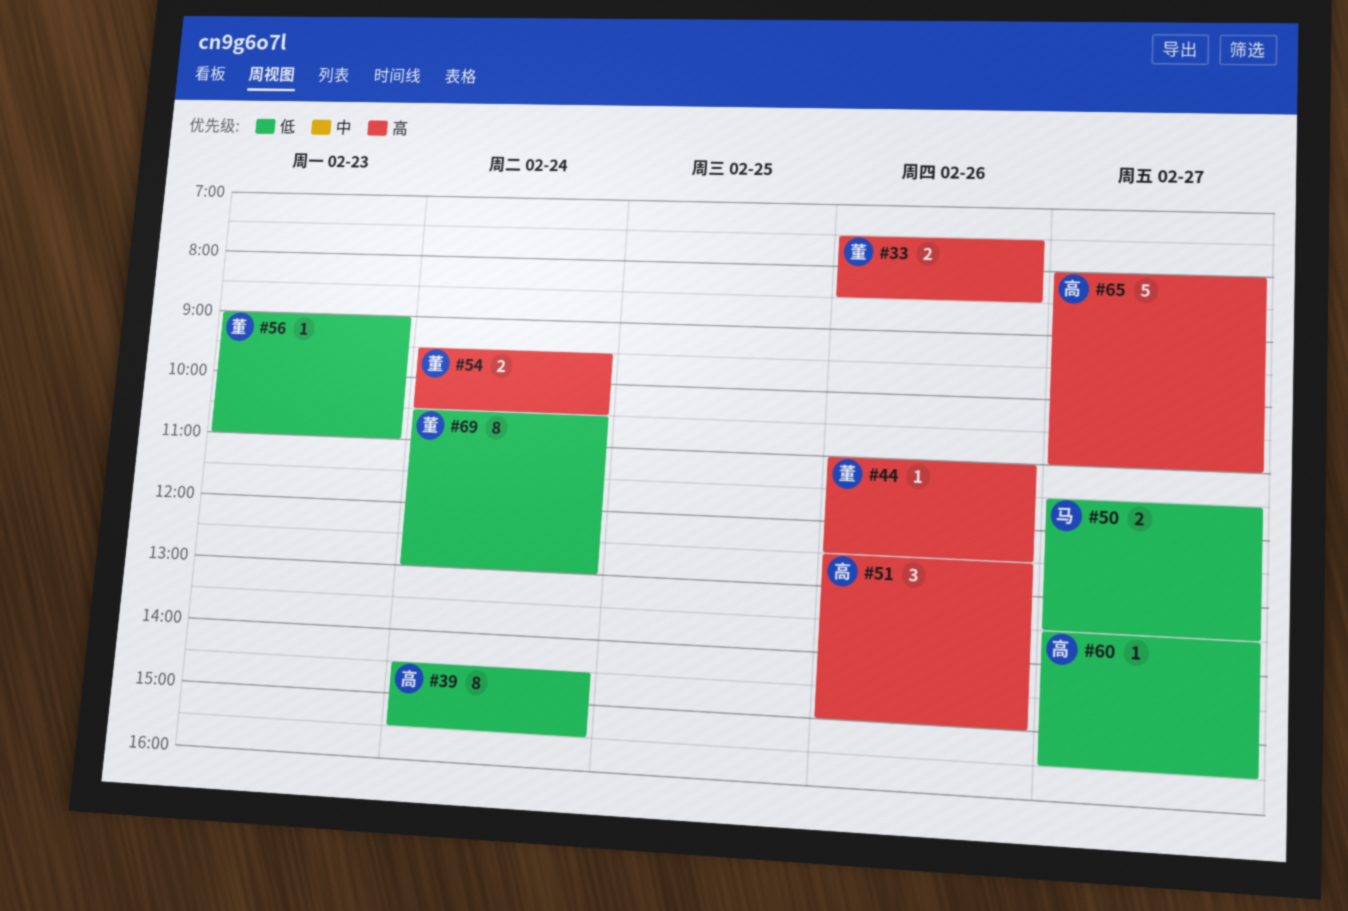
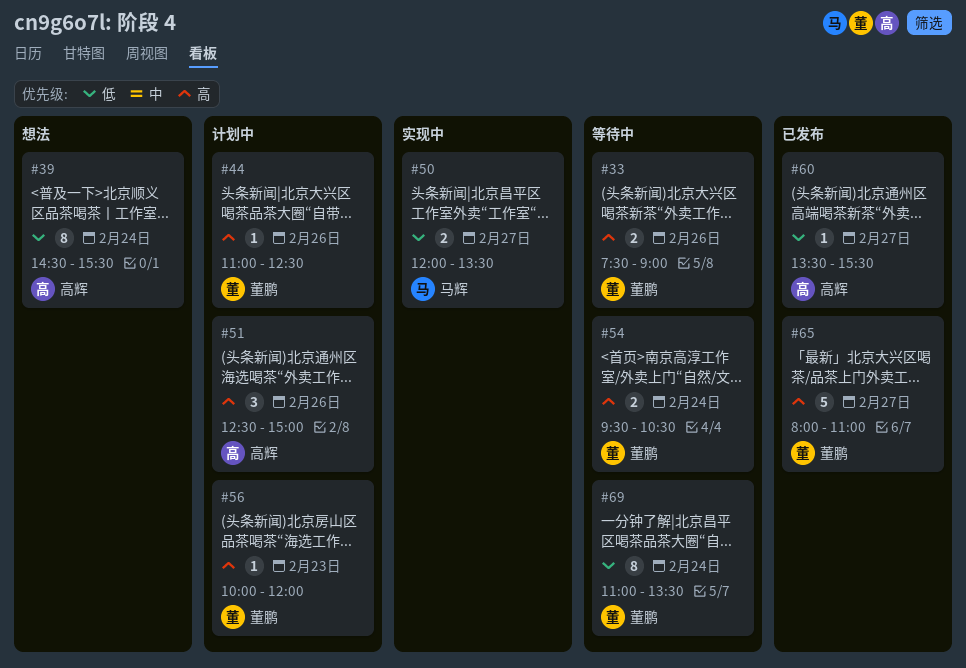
#33, ends: 08:30 -> 09:00
#50, begins: 11:30 -> 12:00
#56, priority: 低 -> 高
#56, begins: 09:00 -> 10:00
#56, ends: 11:00 -> 12:00
#65, owner: 高辉 -> 董鹏
#69, begins: 10:30 -> 11:00
#69, ends: 13:00 -> 13:30

